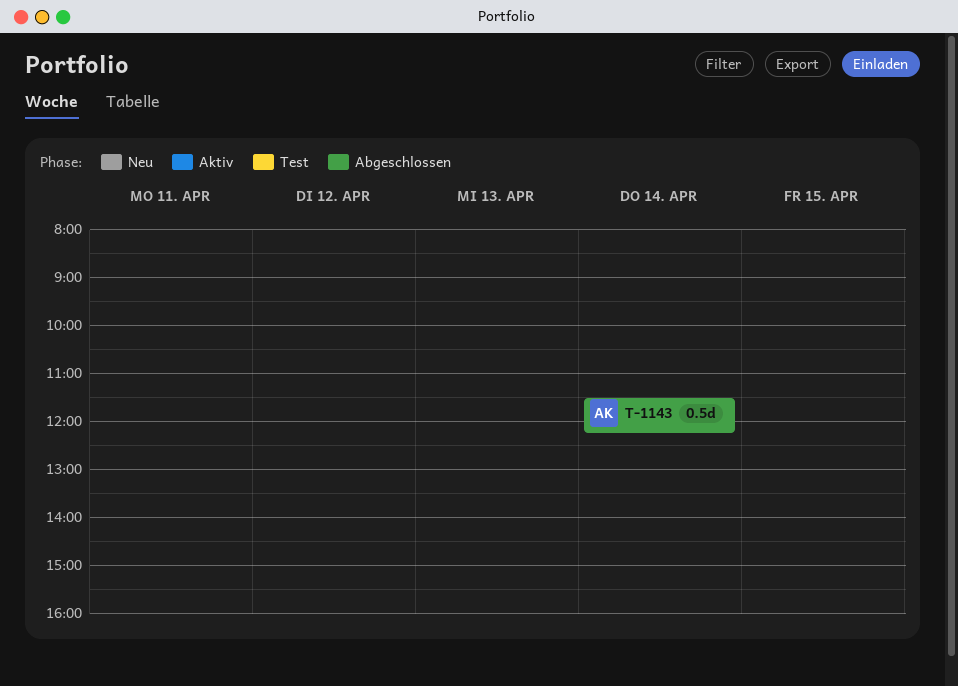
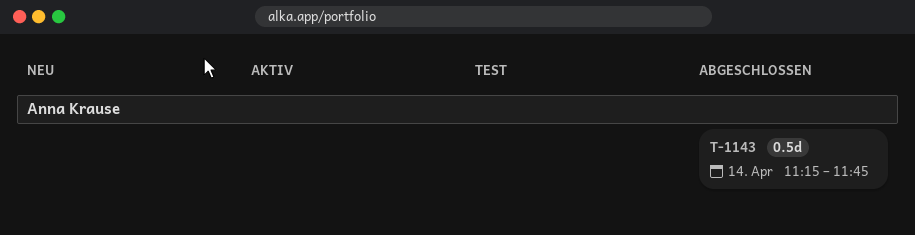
T-1143, begins: 11:30 -> 11:15
T-1143, ends: 12:15 -> 11:45

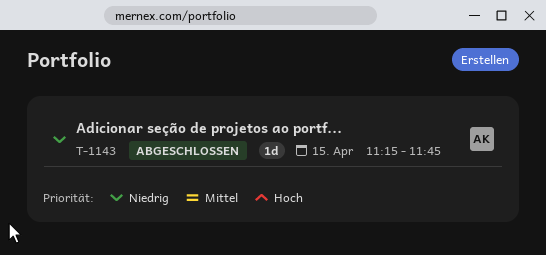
T-1143, estimate: 0.5d -> 1d
T-1143, day: Apr 14 -> Apr 15

